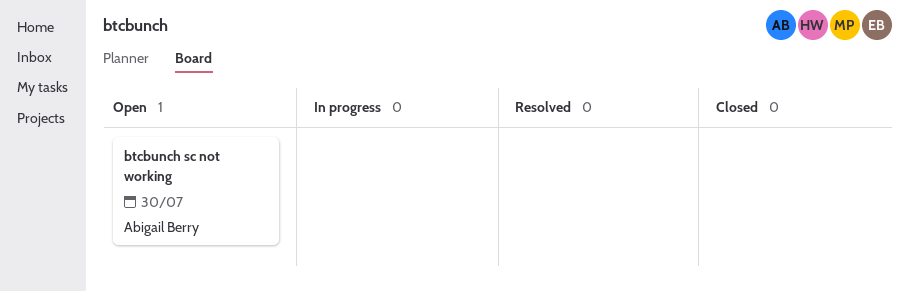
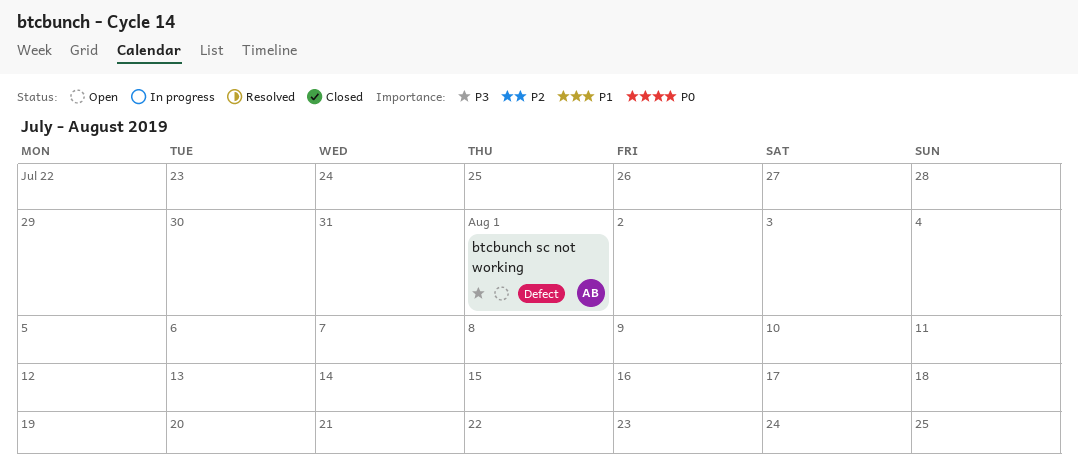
btcbunch sc not working, due: Jul 30 -> Aug 1

